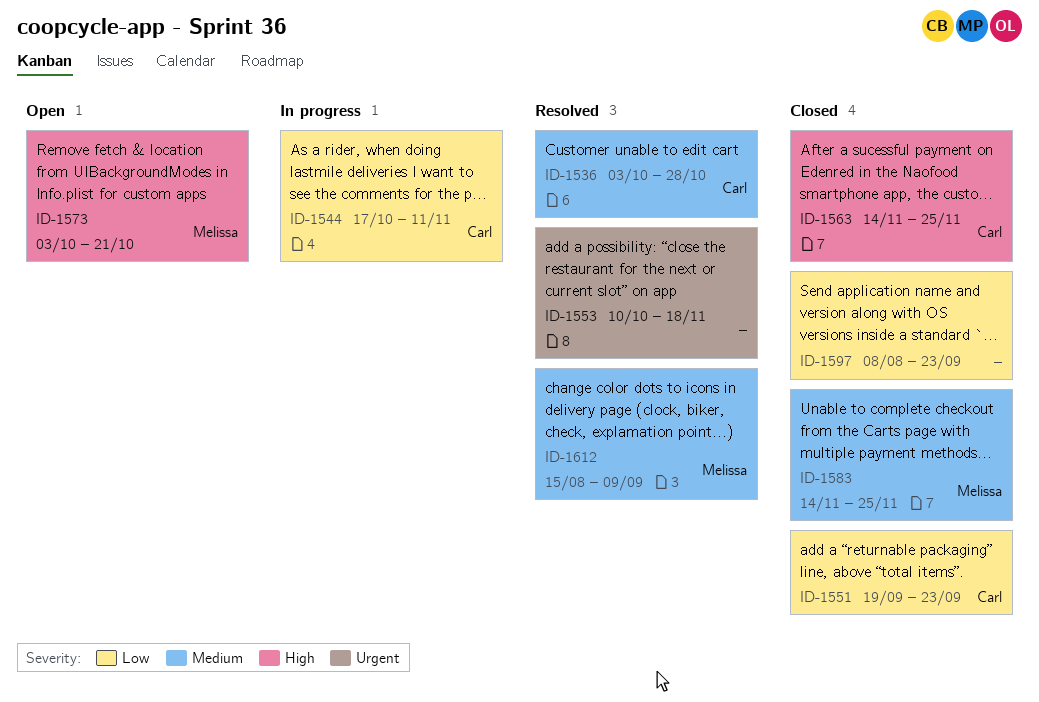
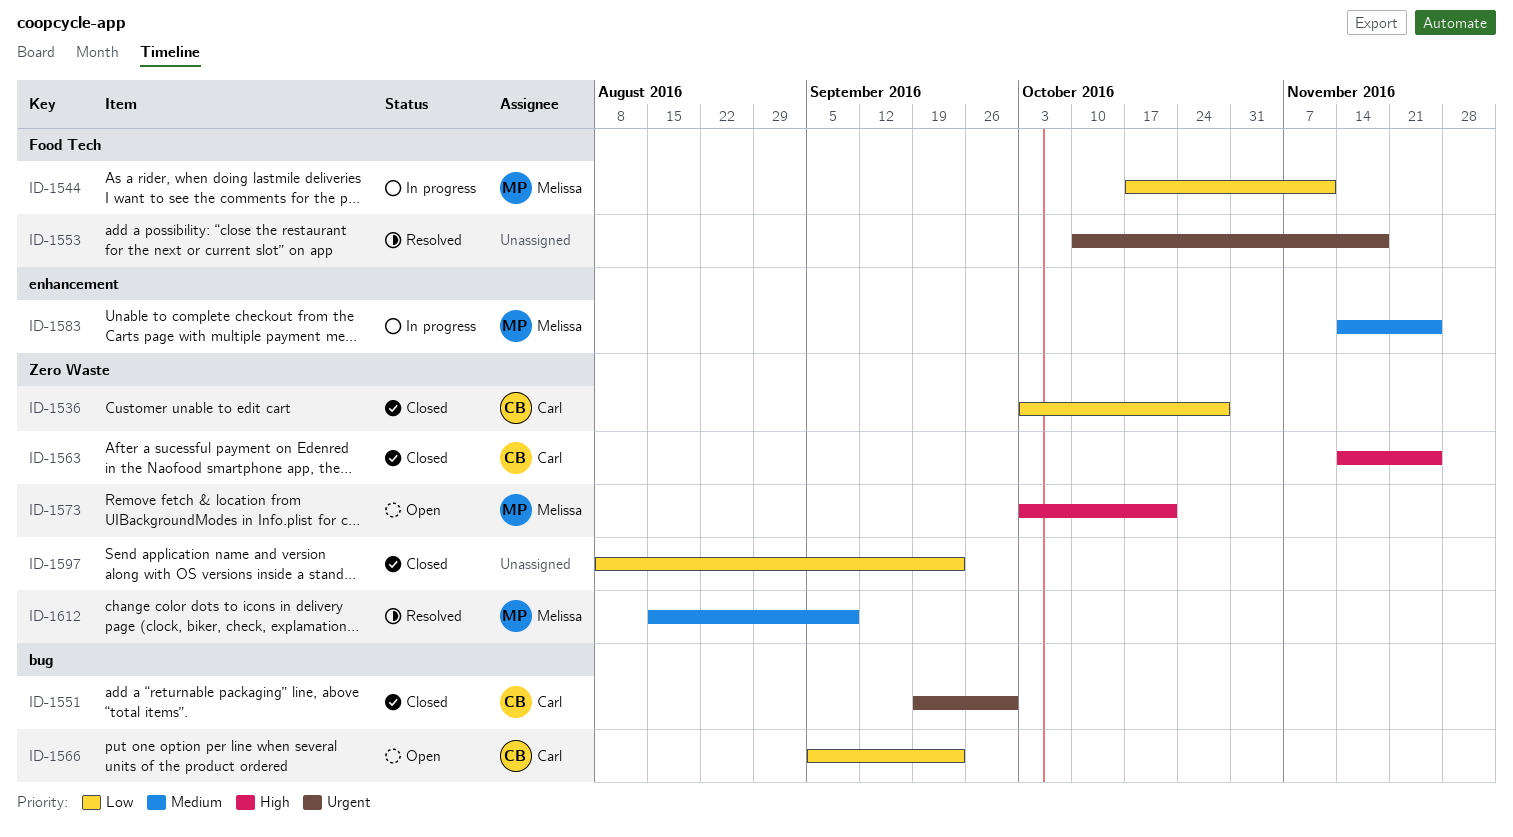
ID-1536, status: Resolved -> Closed
ID-1536, priority: Medium -> Low
ID-1544, owner: Carl -> Melissa
ID-1551, priority: Low -> Urgent
ID-1551, due: Sep 23 -> Sep 30
ID-1566: none -> present
ID-1583, status: Closed -> In progress

